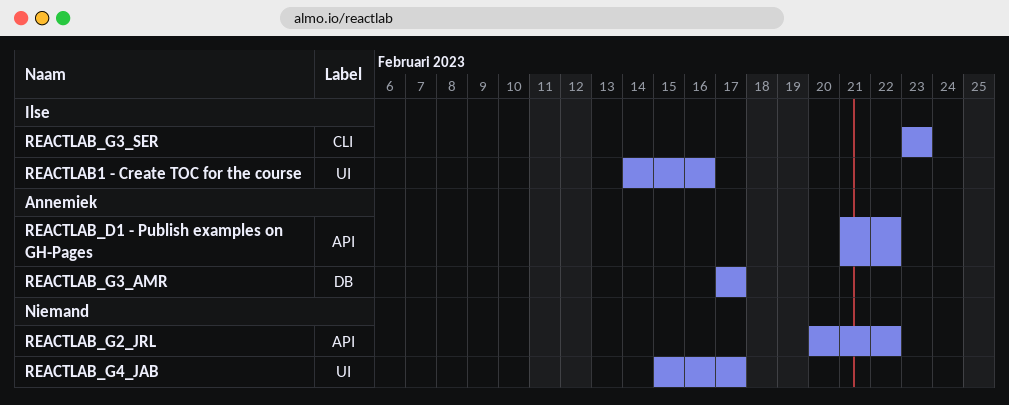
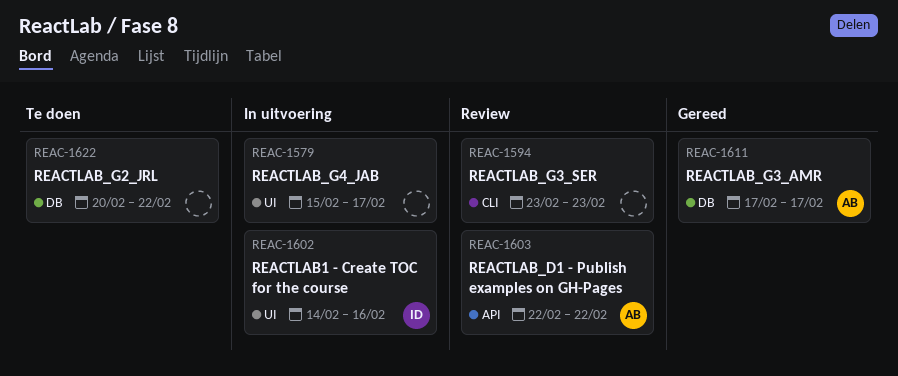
REACTLAB_D1 - Publish examples on GH-Pages, start: Feb 21 -> Feb 22
REACTLAB_G2_JRL, label: API -> DB
REACTLAB_G3_SER, owner: Ilse -> none

